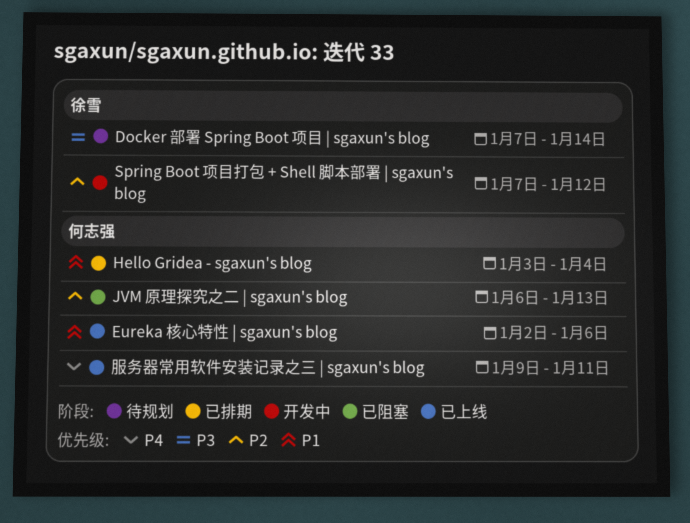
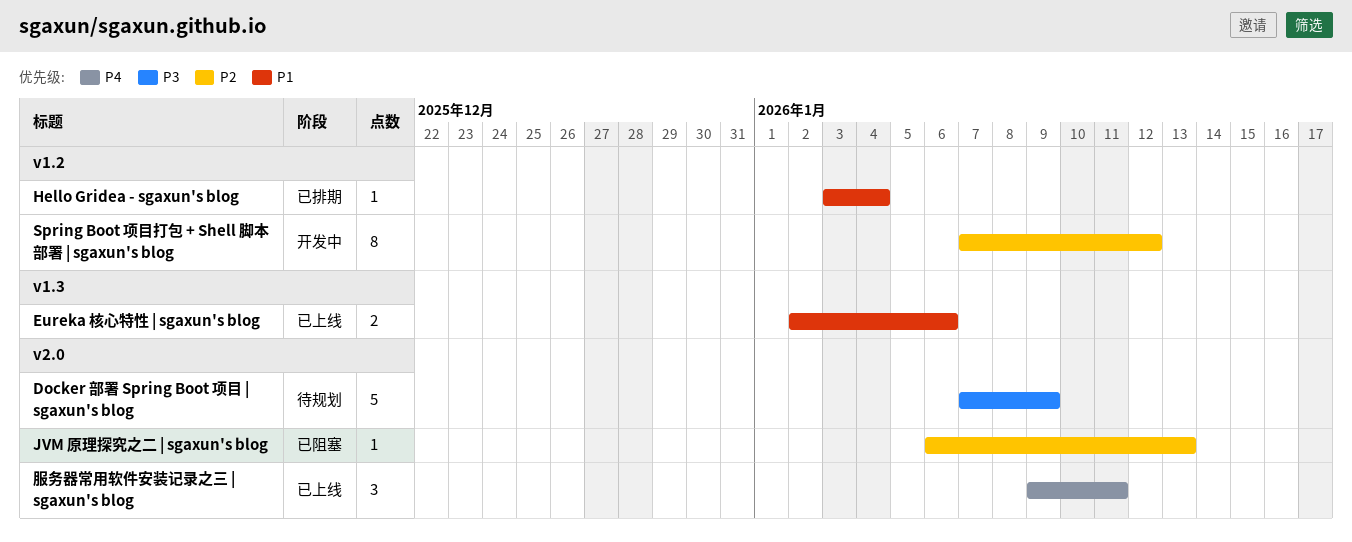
Docker 部署 Spring Boot 项目 | sgaxun's blog, due: Jan 14 -> Jan 9

